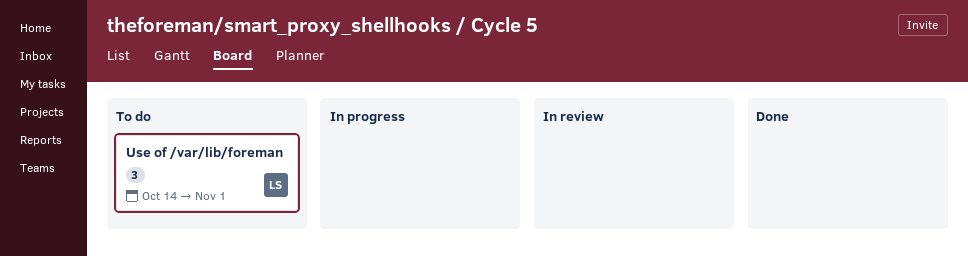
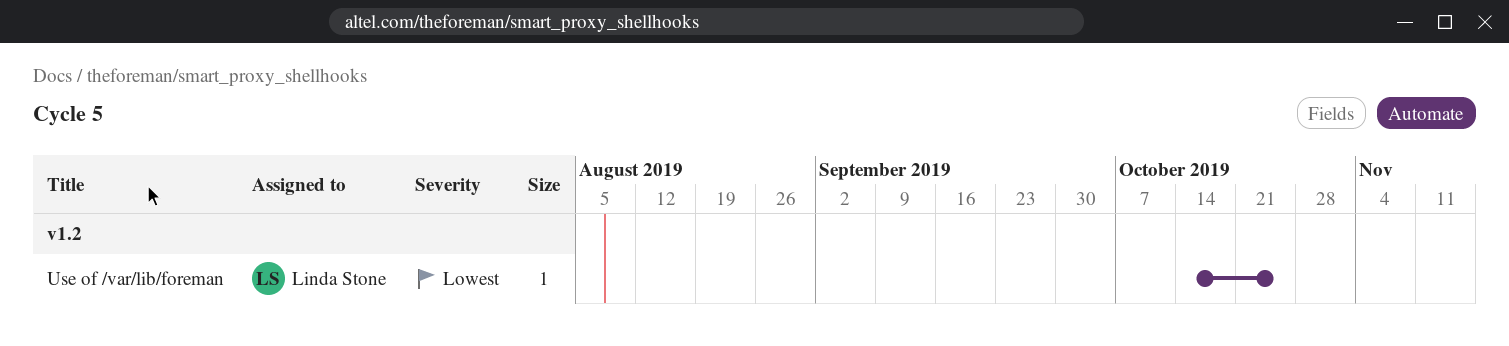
Use of /var/lib/foreman, estimate: 3 -> 1
Use of /var/lib/foreman, due: Nov 1 -> Oct 25

